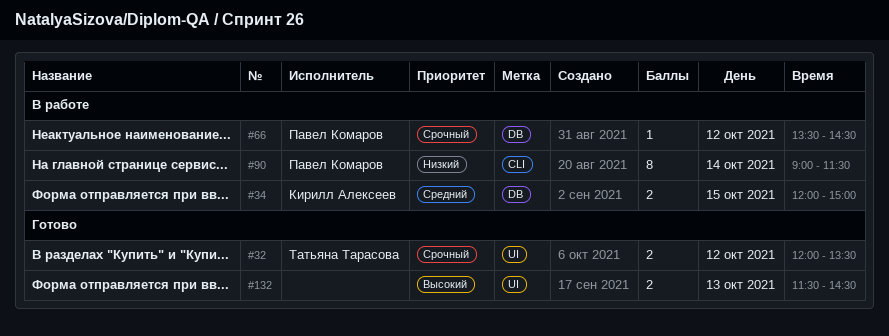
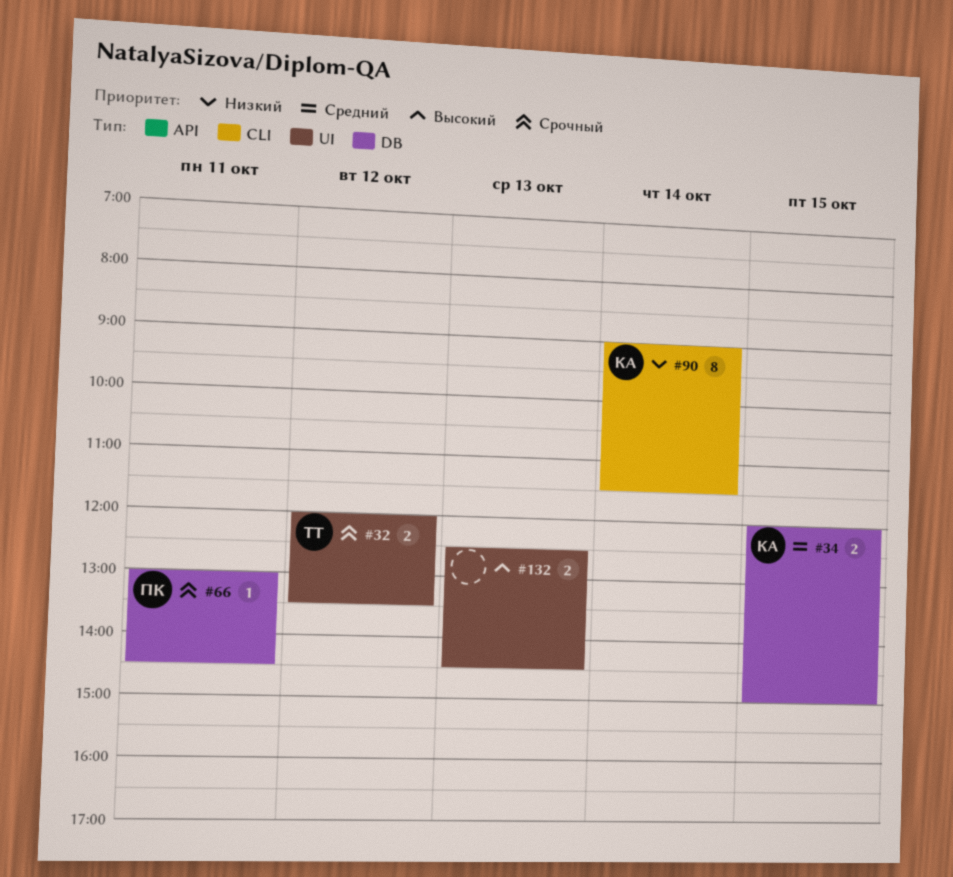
#66, day: Oct 12 -> Oct 11
#66, begins: 13:30 -> 13:00
#90, owner: Павел Комаров -> Кирилл Алексеев
#132, begins: 11:30 -> 12:30

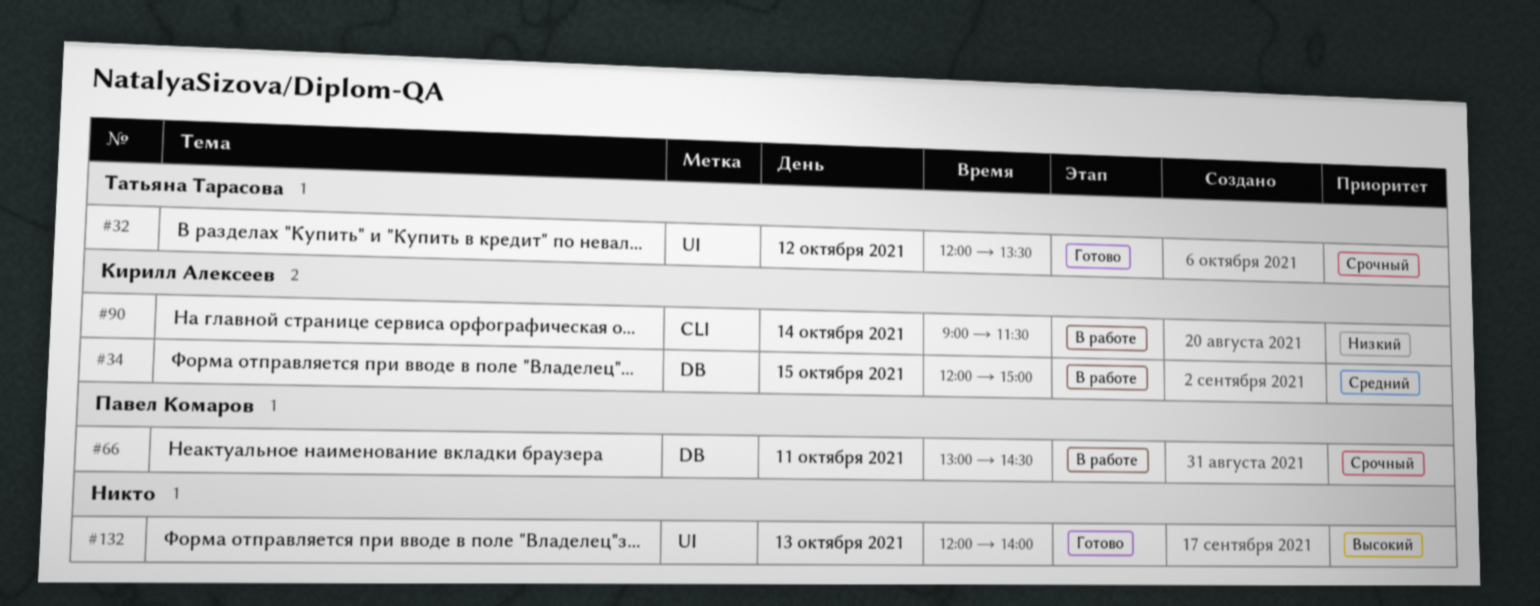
#132, begins: 12:30 -> 12:00
#132, ends: 14:30 -> 14:00

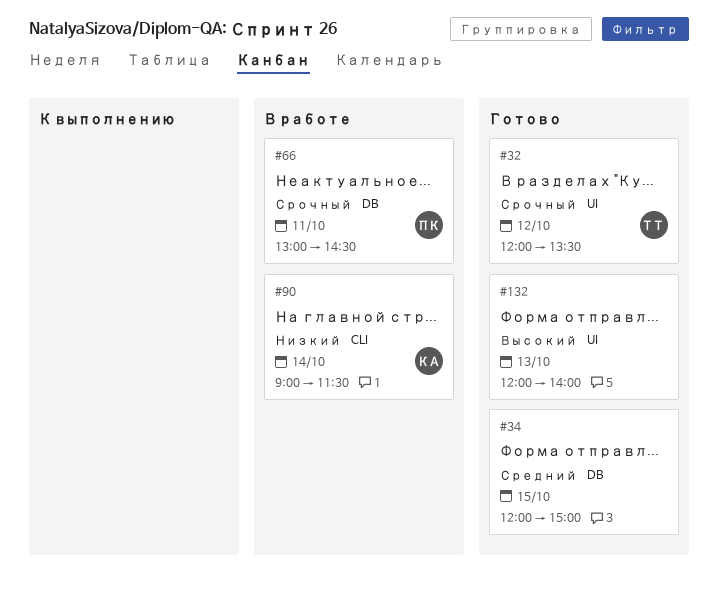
#34, status: В работе -> Готово
#34, owner: Кирилл Алексеев -> none

